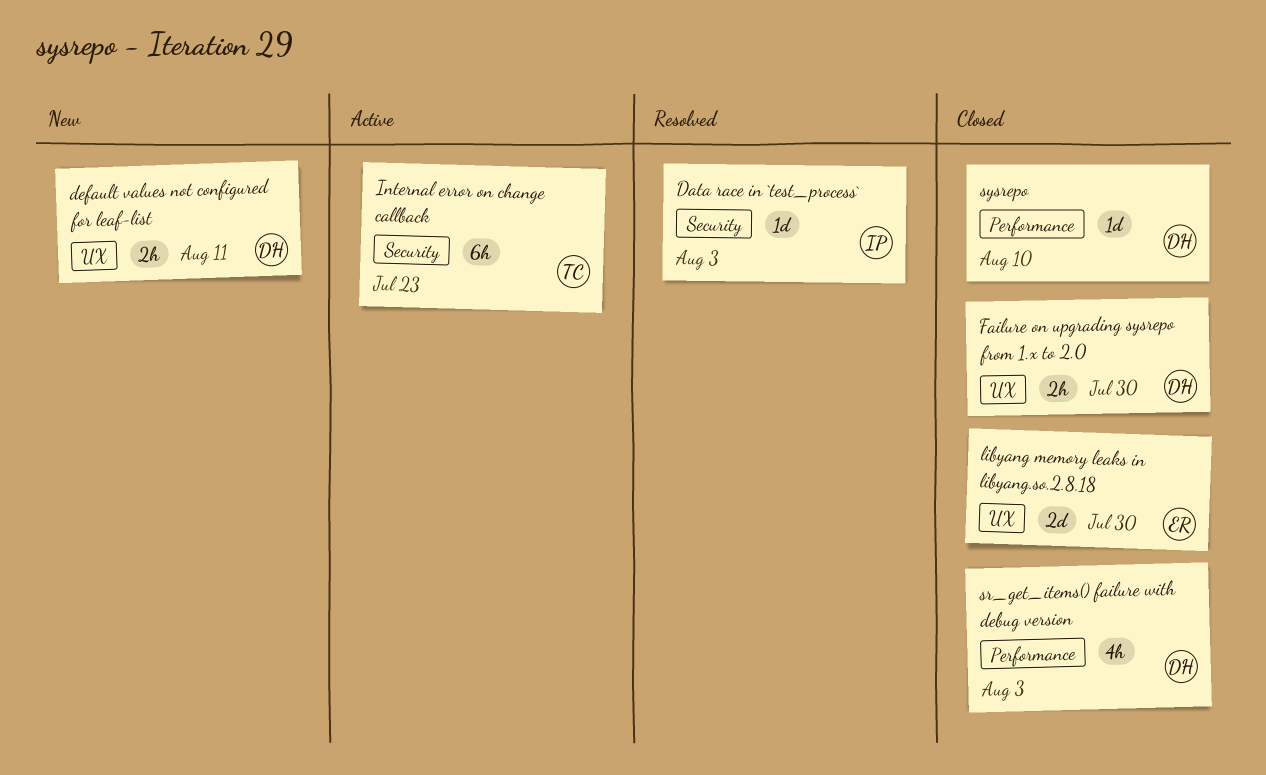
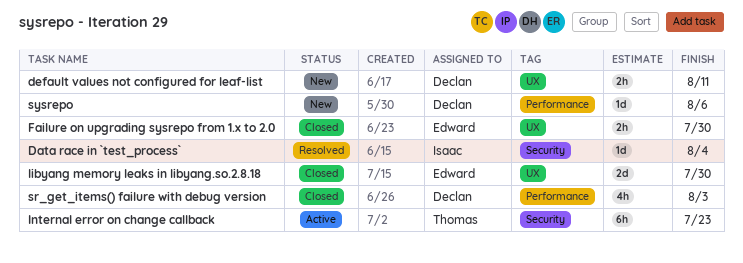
Data race in `test_process`, due: Aug 3 -> Aug 4
Failure on upgrading sysrepo from 1.x to 2.0, owner: Declan -> Edward
sysrepo, status: Closed -> New
sysrepo, due: Aug 10 -> Aug 6

